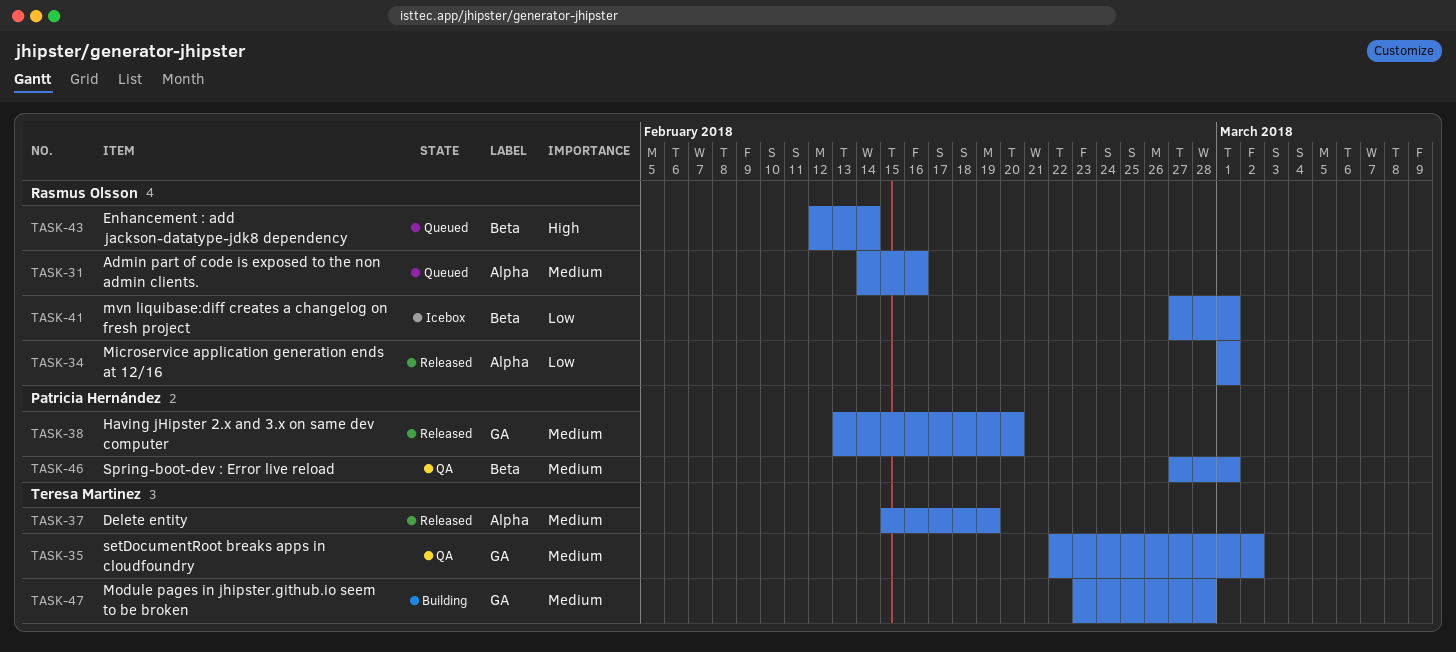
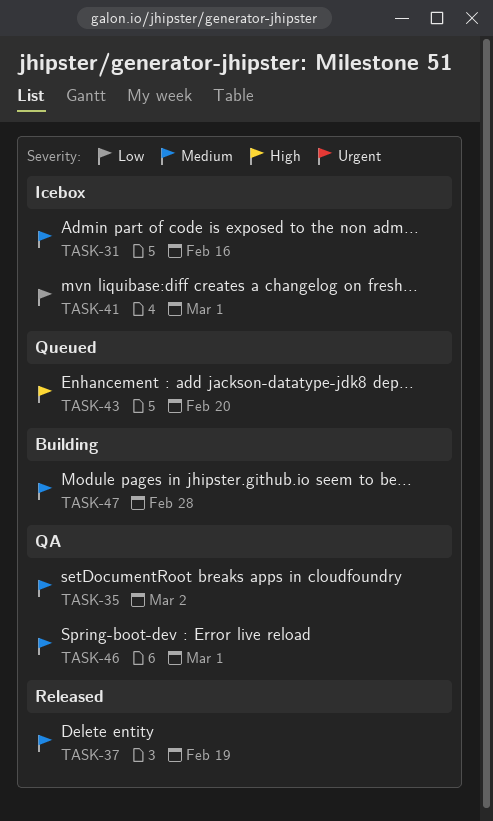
TASK-31, status: Queued -> Icebox
TASK-34: present -> none
TASK-38: present -> none
TASK-43, due: Feb 14 -> Feb 20

